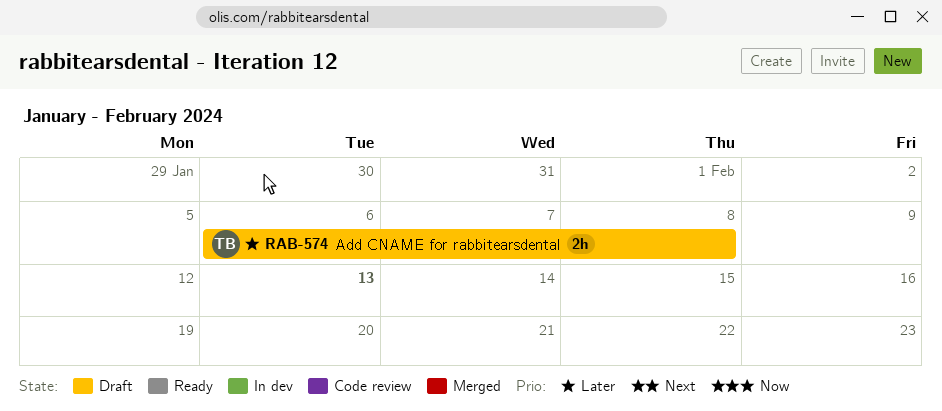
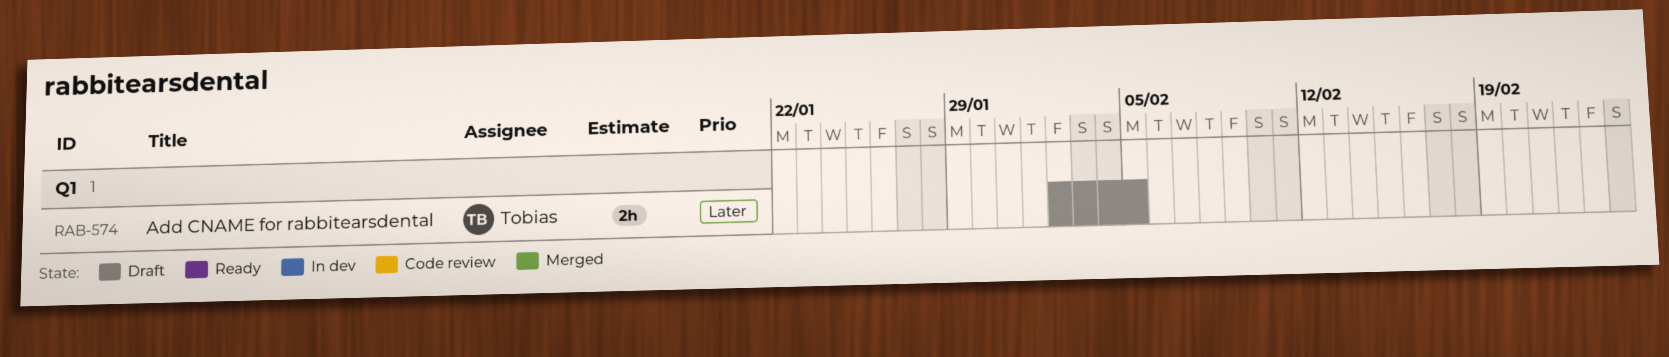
RAB-574, start: Feb 6 -> Feb 2
RAB-574, due: Feb 8 -> Feb 5

